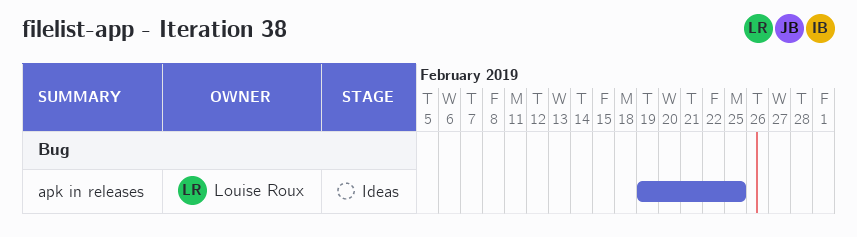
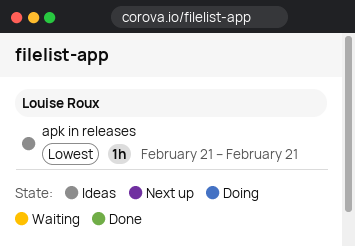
apk in releases, start: Feb 19 -> Feb 21
apk in releases, due: Feb 25 -> Feb 21

